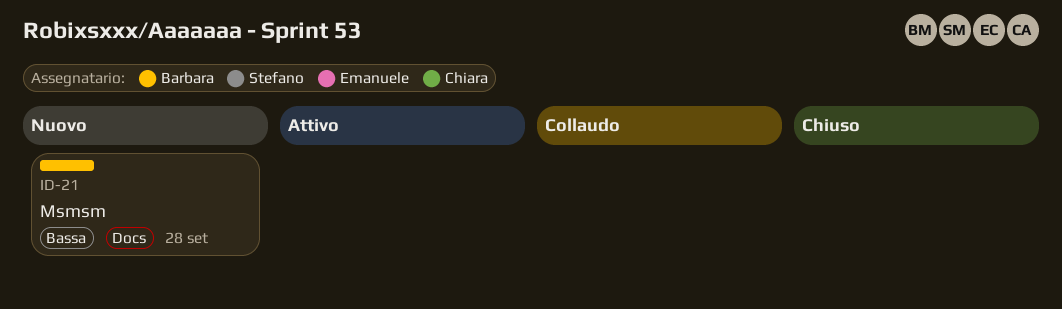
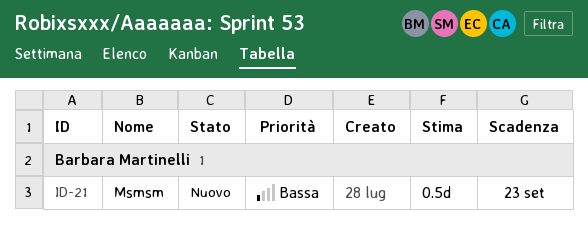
ID-21, due: Sep 28 -> Sep 23

